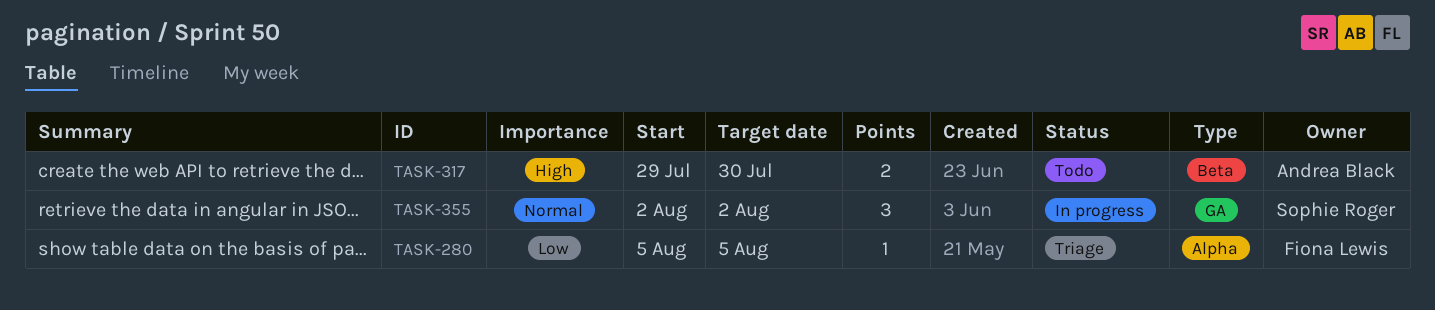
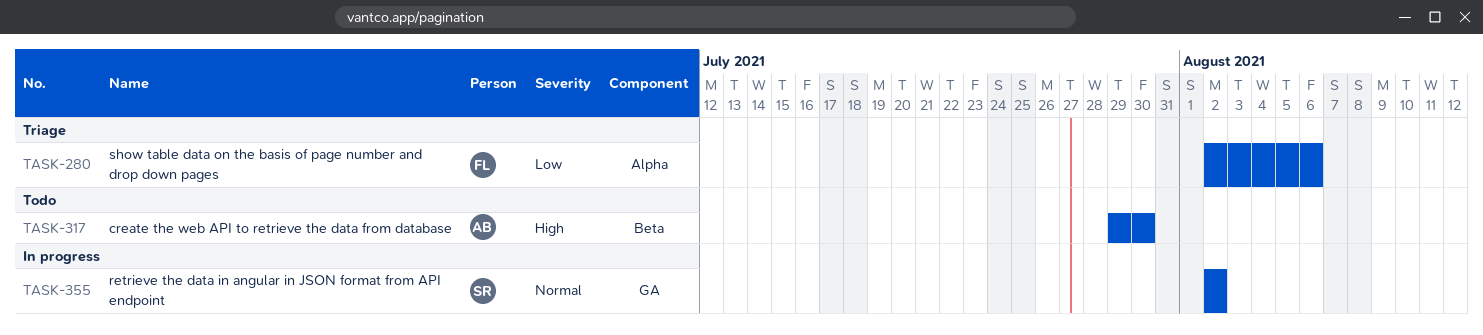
TASK-280, start: Aug 5 -> Aug 2
TASK-280, due: Aug 5 -> Aug 6

